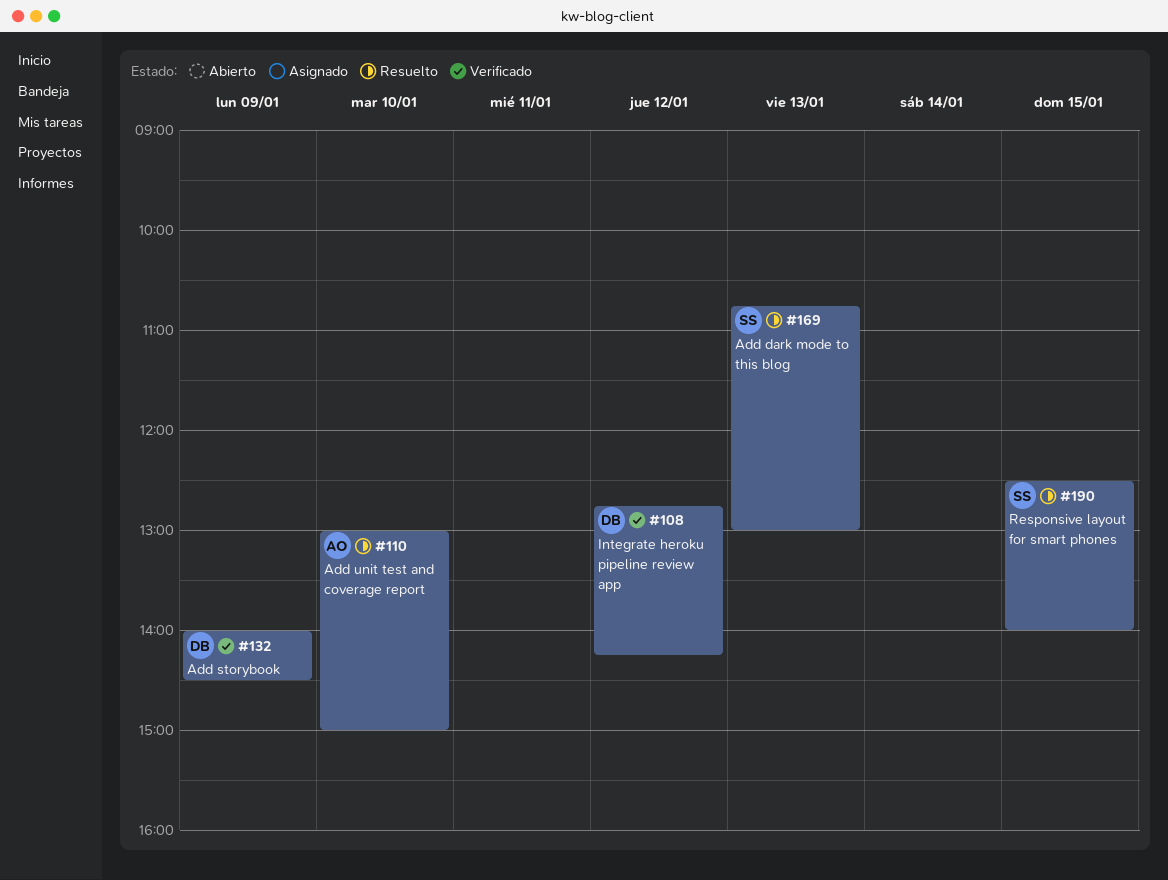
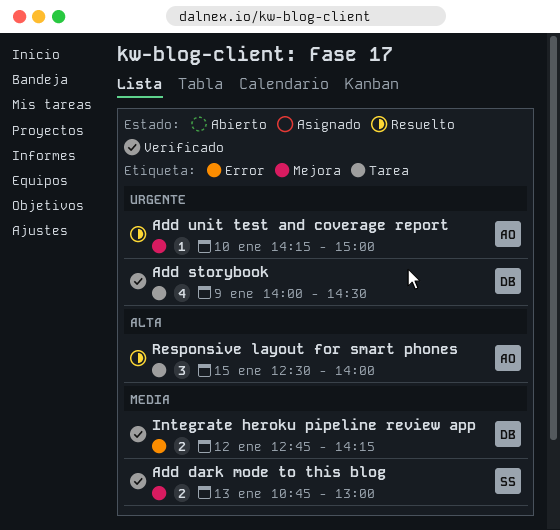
Add dark mode to this blog, status: Resuelto -> Verificado
Add unit test and coverage report, begins: 13:00 -> 14:15
Responsive layout for smart phones, owner: SS -> AO

